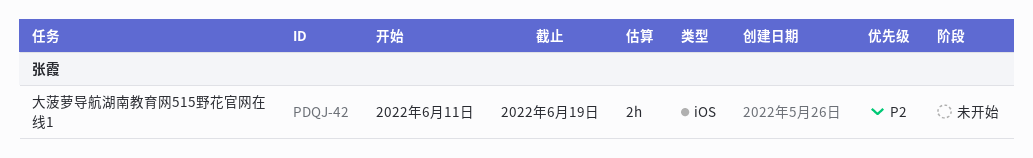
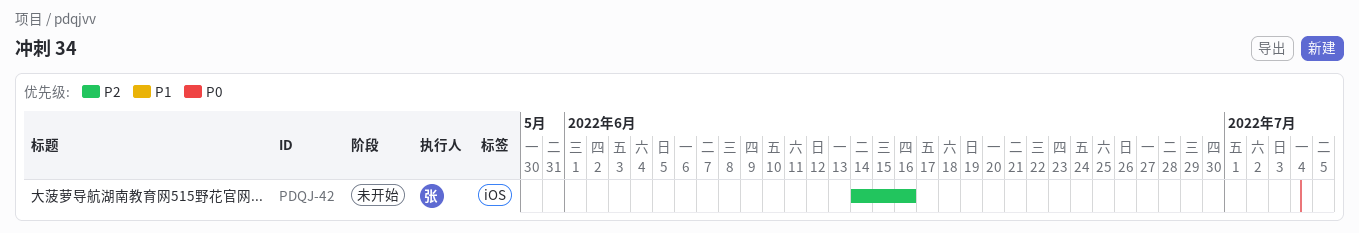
PDQJ-42, start: Jun 11 -> Jun 14
PDQJ-42, due: Jun 19 -> Jun 16

